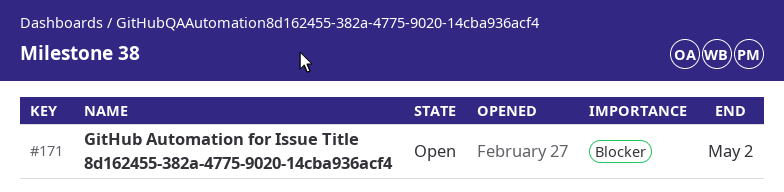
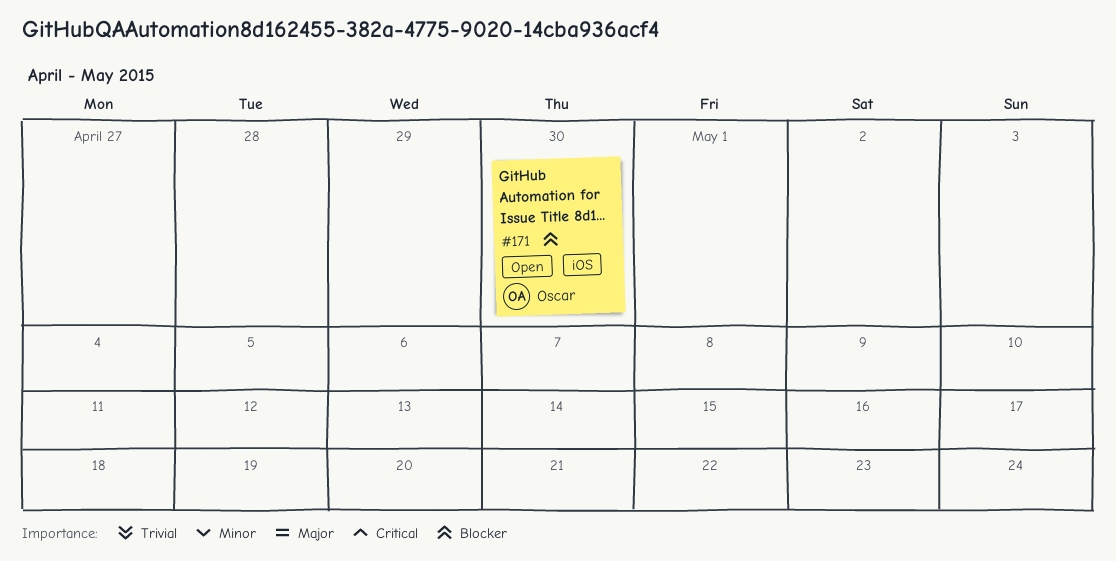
#171, due: May 2 -> Apr 30

